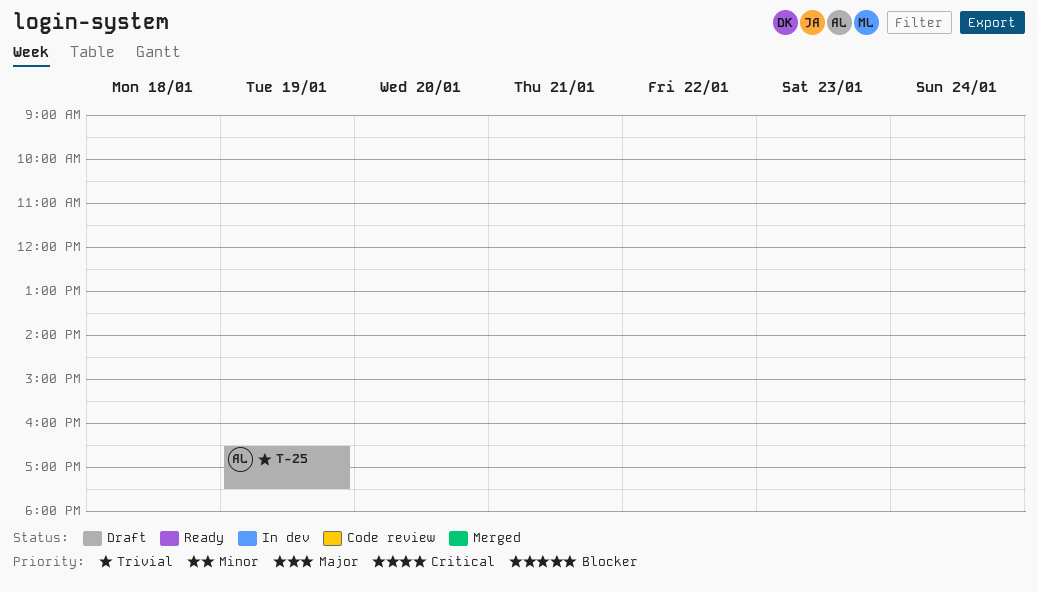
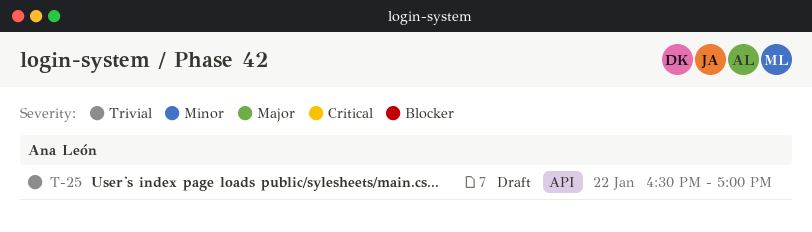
T-25, day: Jan 19 -> Jan 22
T-25, ends: 17:30 -> 17:00

